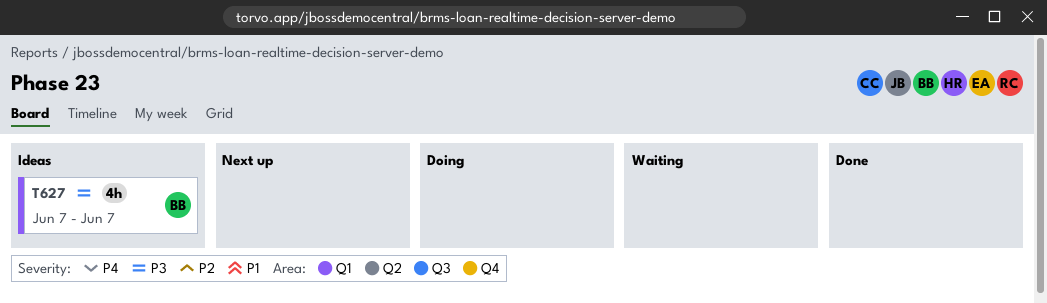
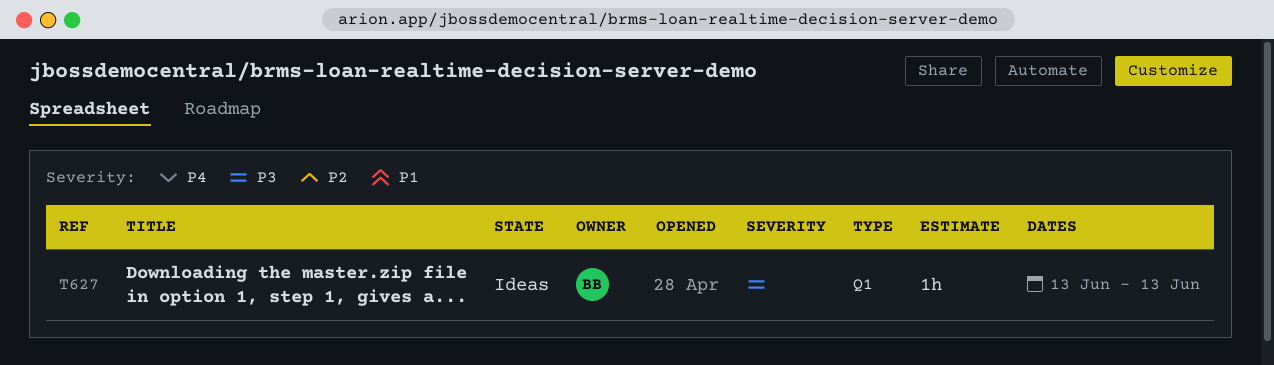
T627, estimate: 4h -> 1h
T627, start: Jun 7 -> Jun 13
T627, due: Jun 7 -> Jun 13

